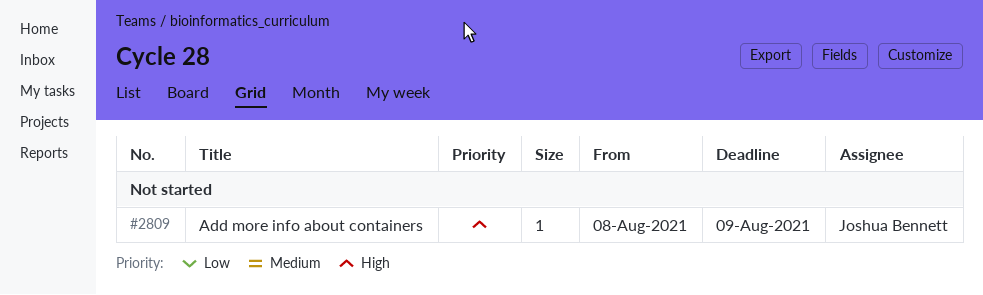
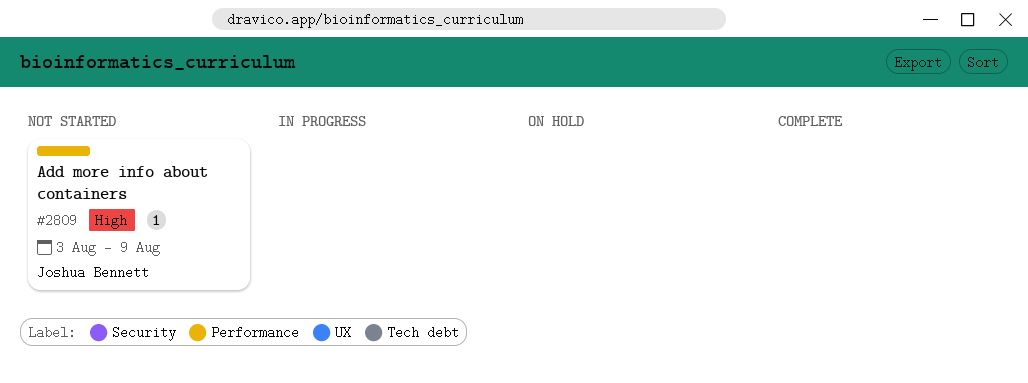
#2809, start: Aug 8 -> Aug 3

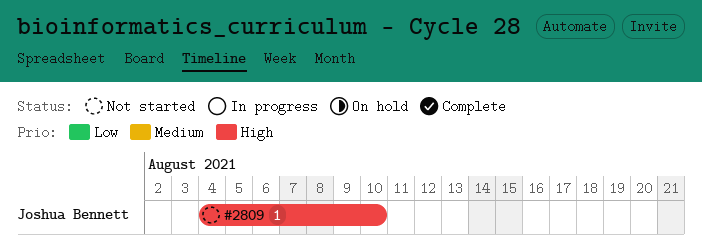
#2809, start: Aug 3 -> Aug 4
#2809, due: Aug 9 -> Aug 10

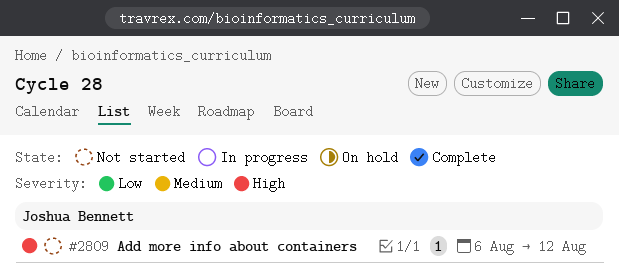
#2809, start: Aug 4 -> Aug 6
#2809, due: Aug 10 -> Aug 12

